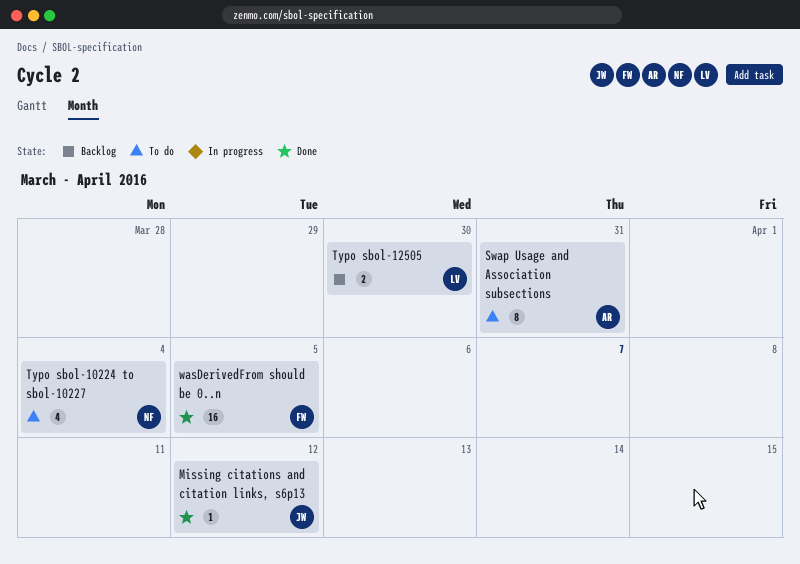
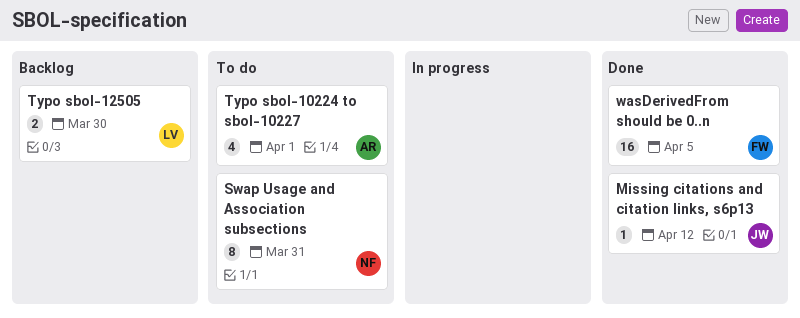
Swap Usage and Association subsections, owner: AR -> NF
Typo sbol-10224 to sbol-10227, owner: NF -> AR
Typo sbol-10224 to sbol-10227, due: Apr 4 -> Apr 1

